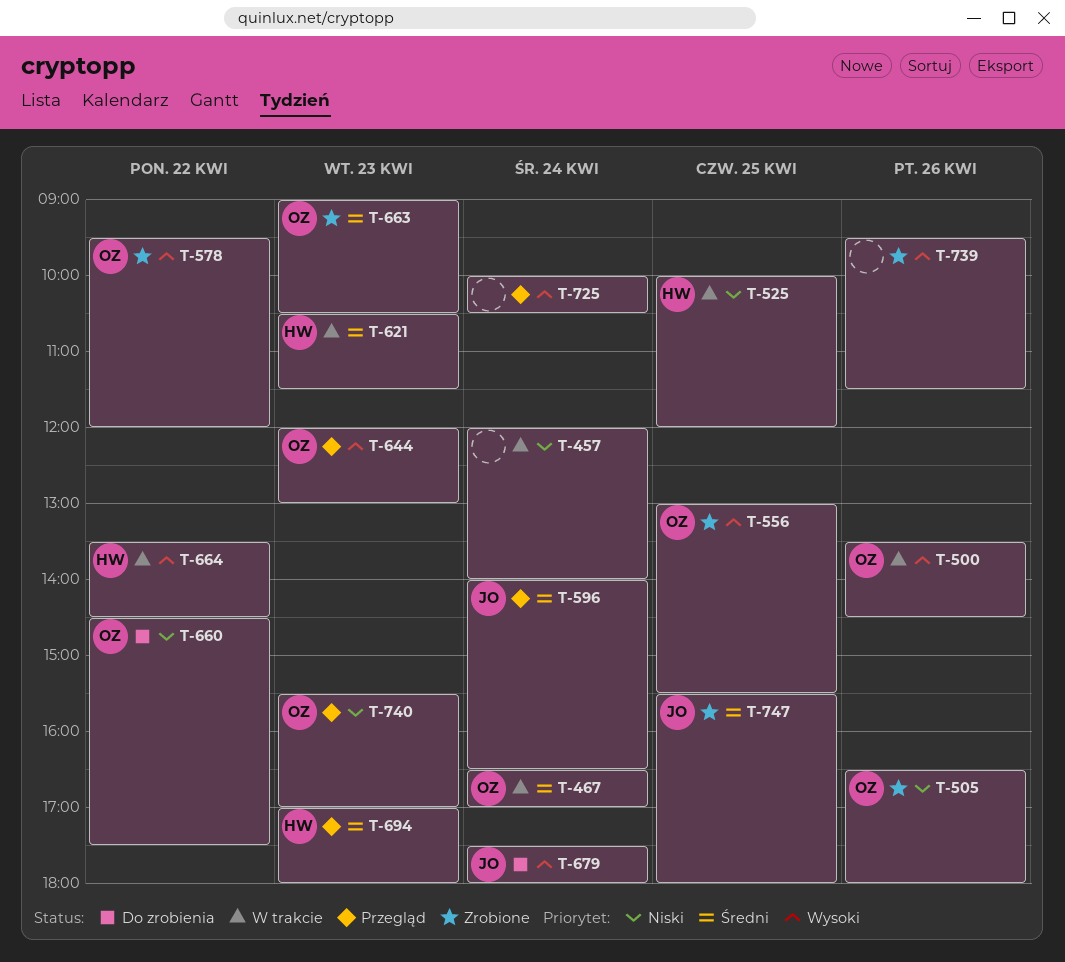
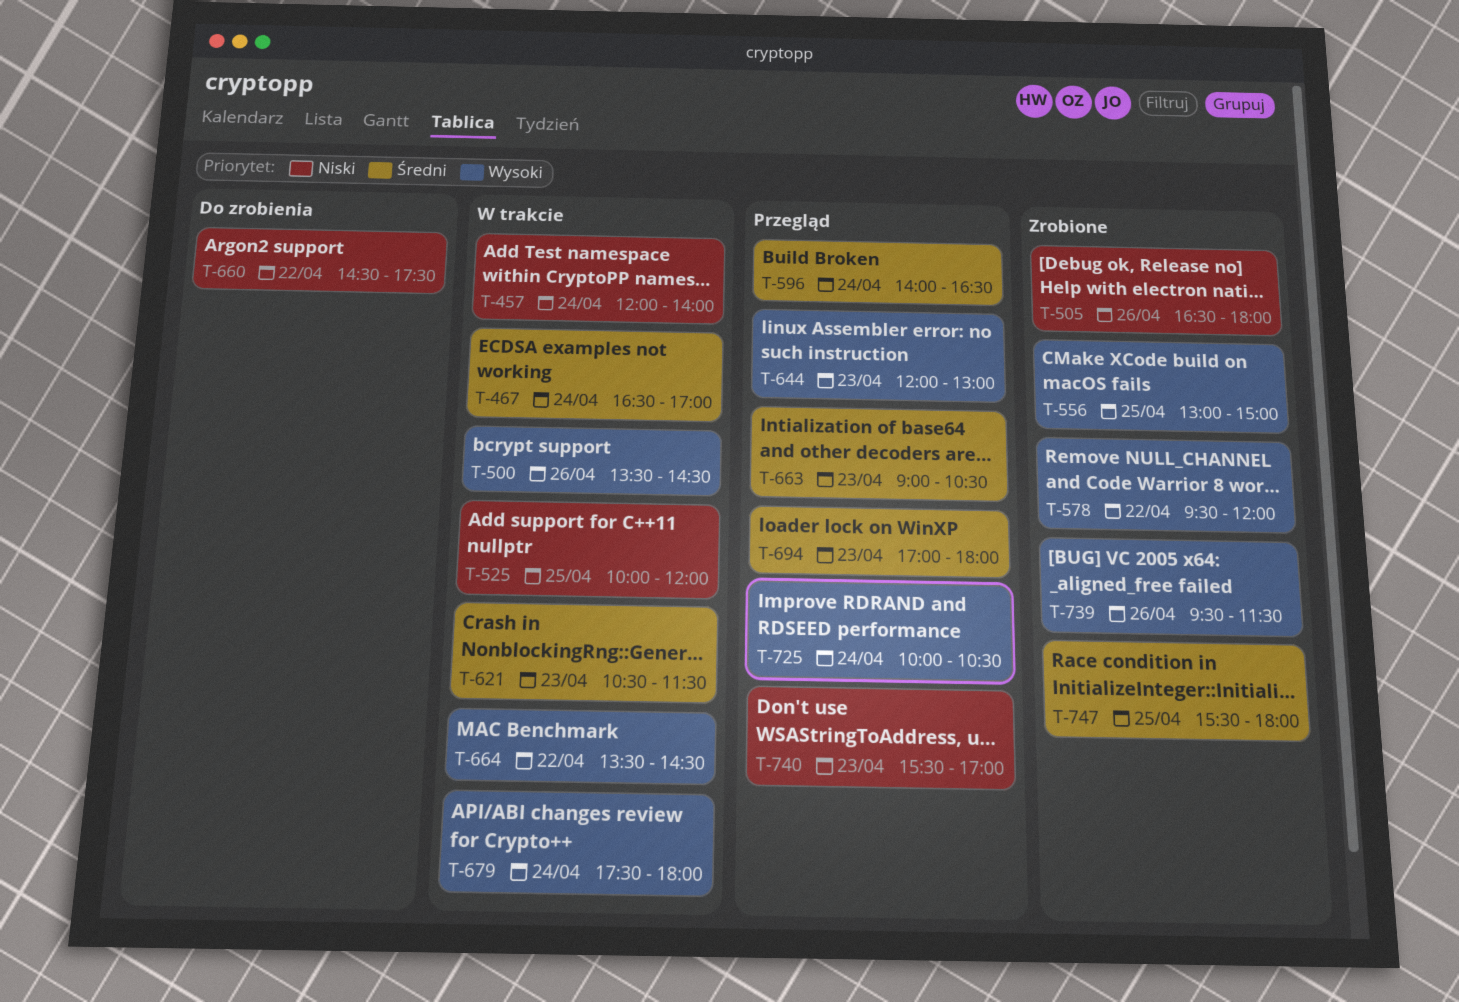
T-556, ends: 15:30 -> 15:00
T-663, status: Zrobione -> Przegląd
T-679, status: Do zrobienia -> W trakcie

